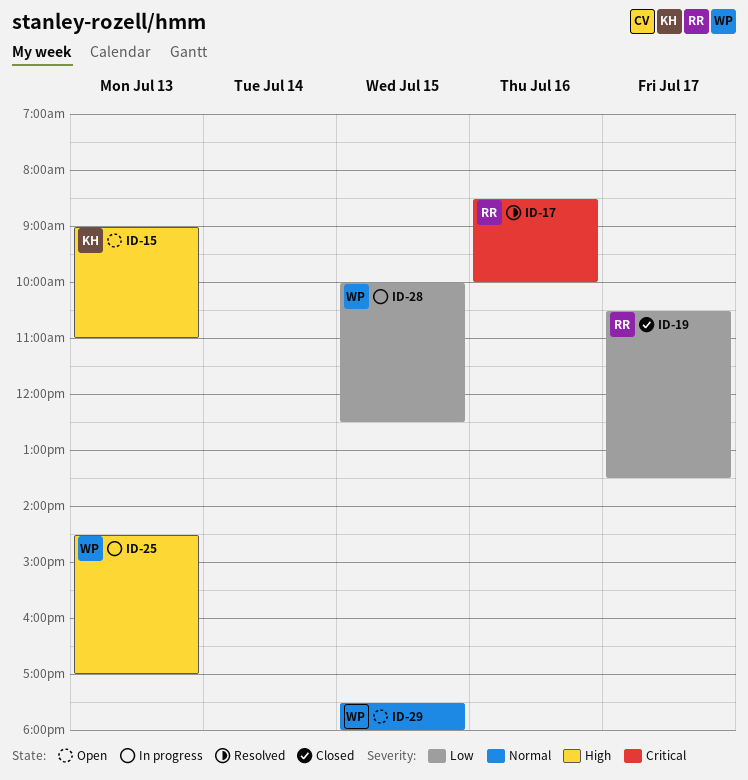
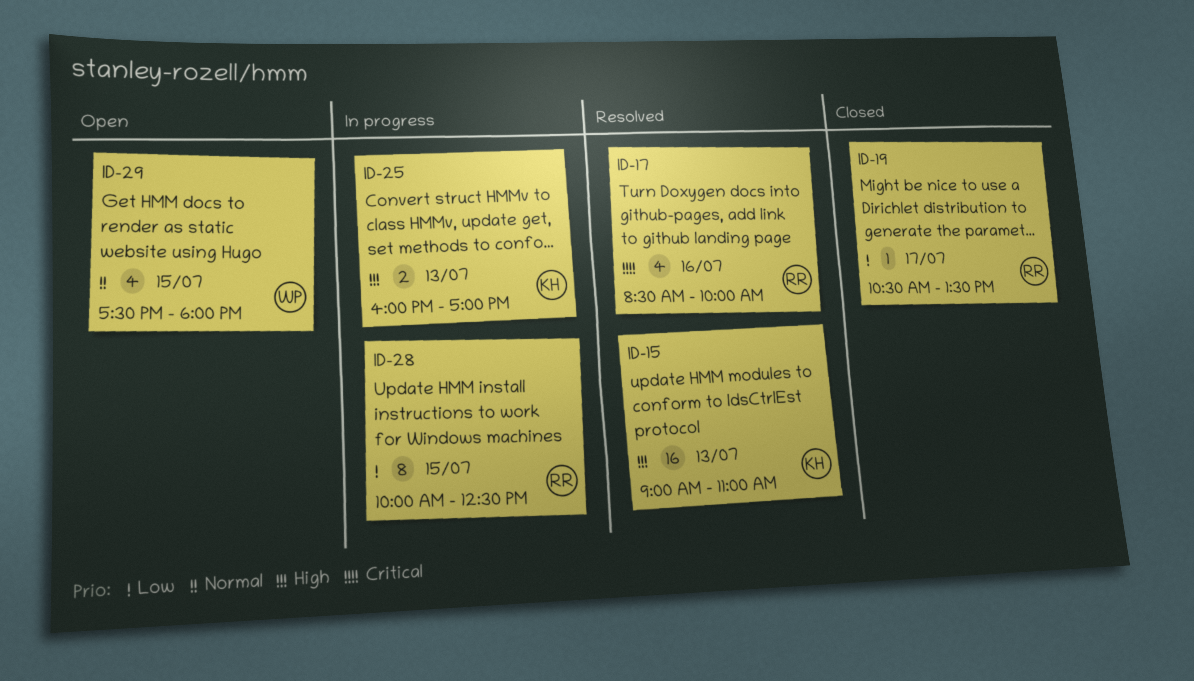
ID-15, status: Open -> Resolved
ID-25, owner: WP -> KH
ID-25, begins: 14:30 -> 16:00
ID-28, owner: WP -> RR

